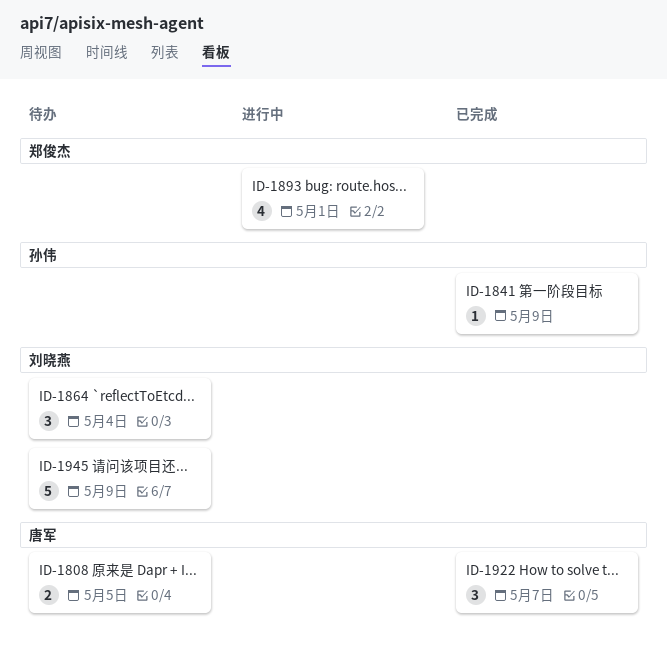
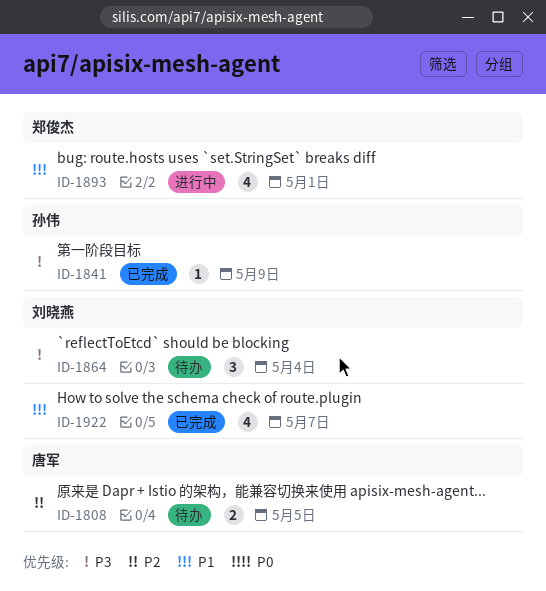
ID-1922, owner: 唐军 -> 刘晓燕
ID-1922, estimate: 3 -> 4
ID-1945: present -> none

